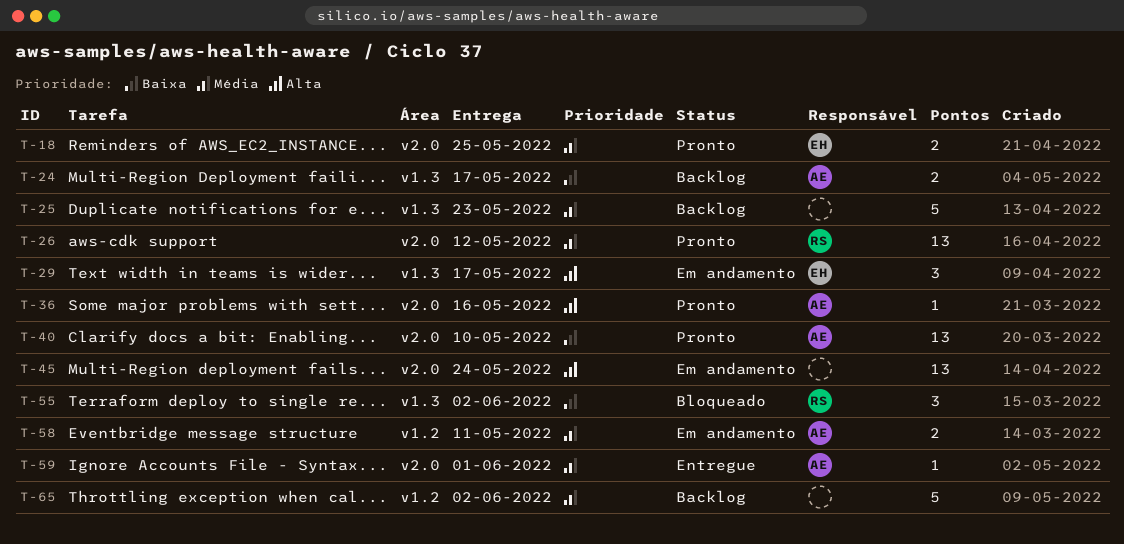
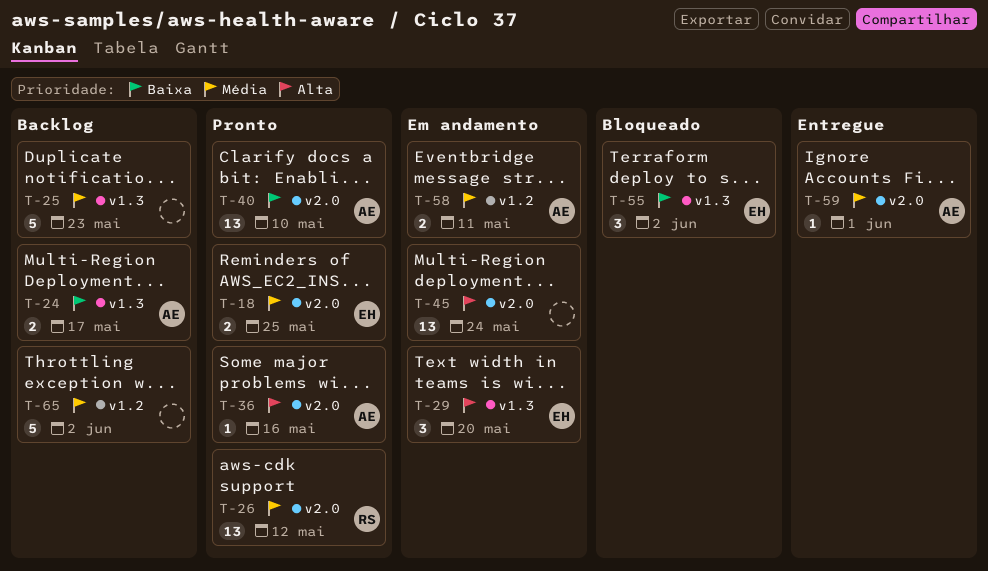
T-29, due: May 17 -> May 20
T-55, owner: RS -> EH

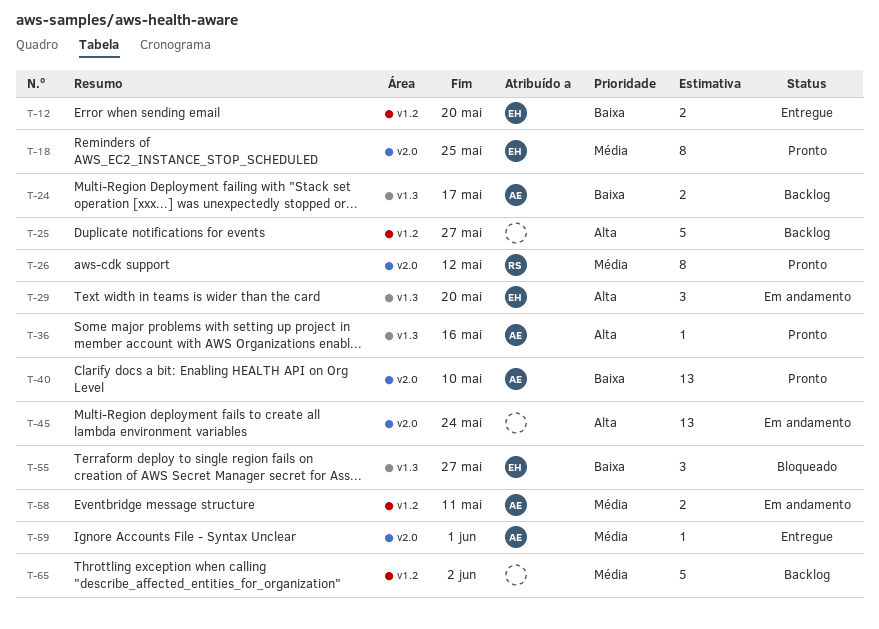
T-12: none -> present
T-18, estimate: 2 -> 8
T-25, priority: Média -> Alta
T-25, label: v1.3 -> v1.2
T-25, due: May 23 -> May 27
T-26, estimate: 13 -> 8
T-36, label: v2.0 -> v1.3
T-55, due: Jun 2 -> May 27

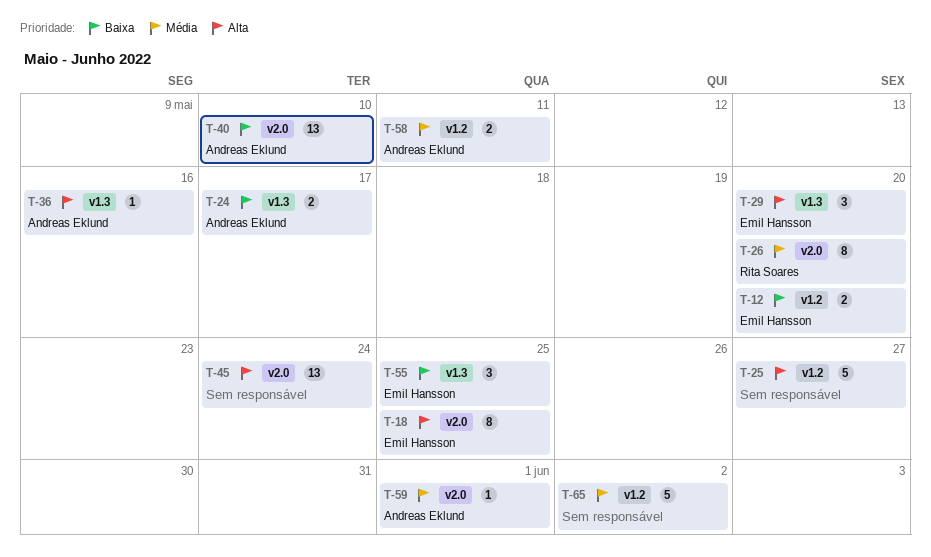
T-18, priority: Média -> Alta
T-26, due: May 12 -> May 20
T-55, due: May 27 -> May 25

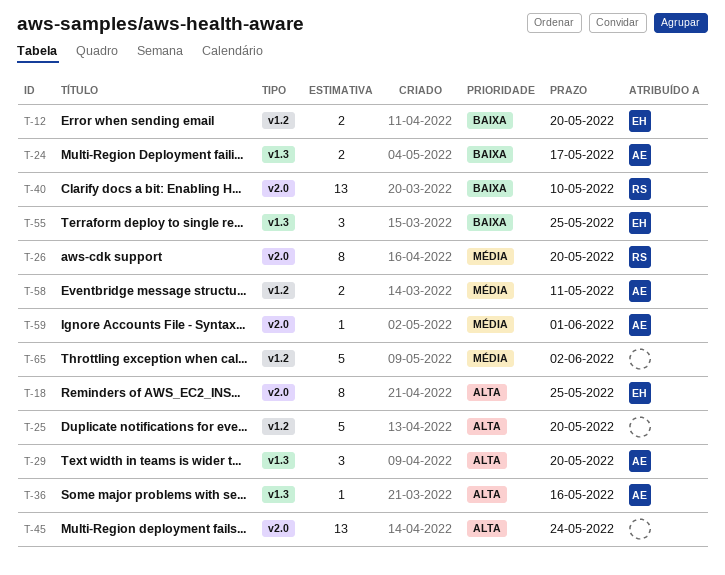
T-25, due: May 27 -> May 20
T-29, owner: Emil Hansson -> Andreas Eklund
T-40, owner: Andreas Eklund -> Rita Soares

